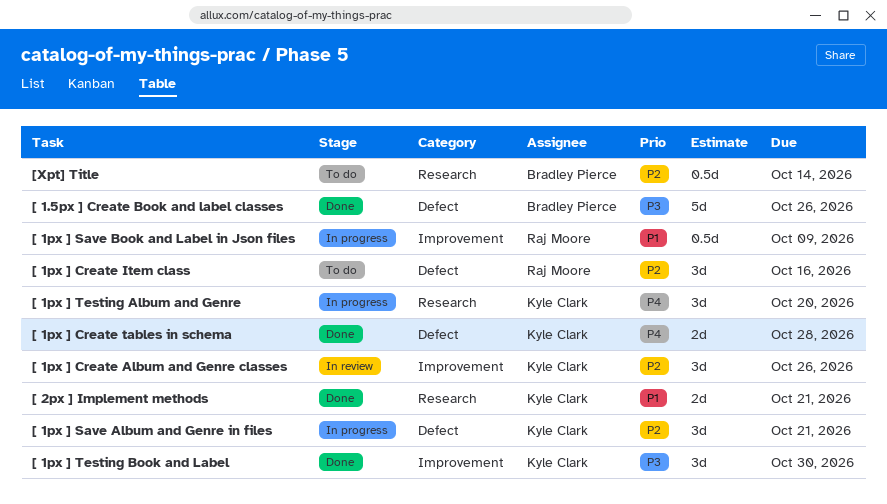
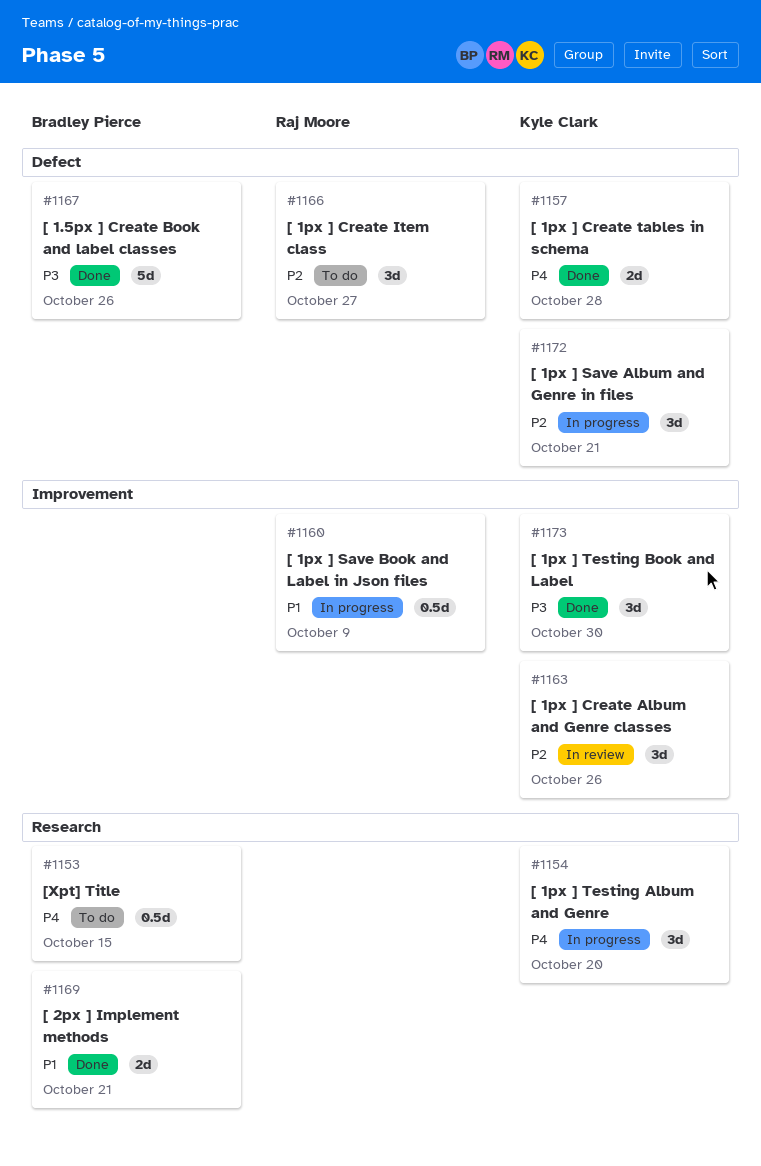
[ 1px ] Create Item class, due: Oct 16 -> Oct 27
[ 2px ] Implement methods, owner: Kyle Clark -> Bradley Pierce
[Xpt] Title, priority: P2 -> P4
[Xpt] Title, due: Oct 14 -> Oct 15

